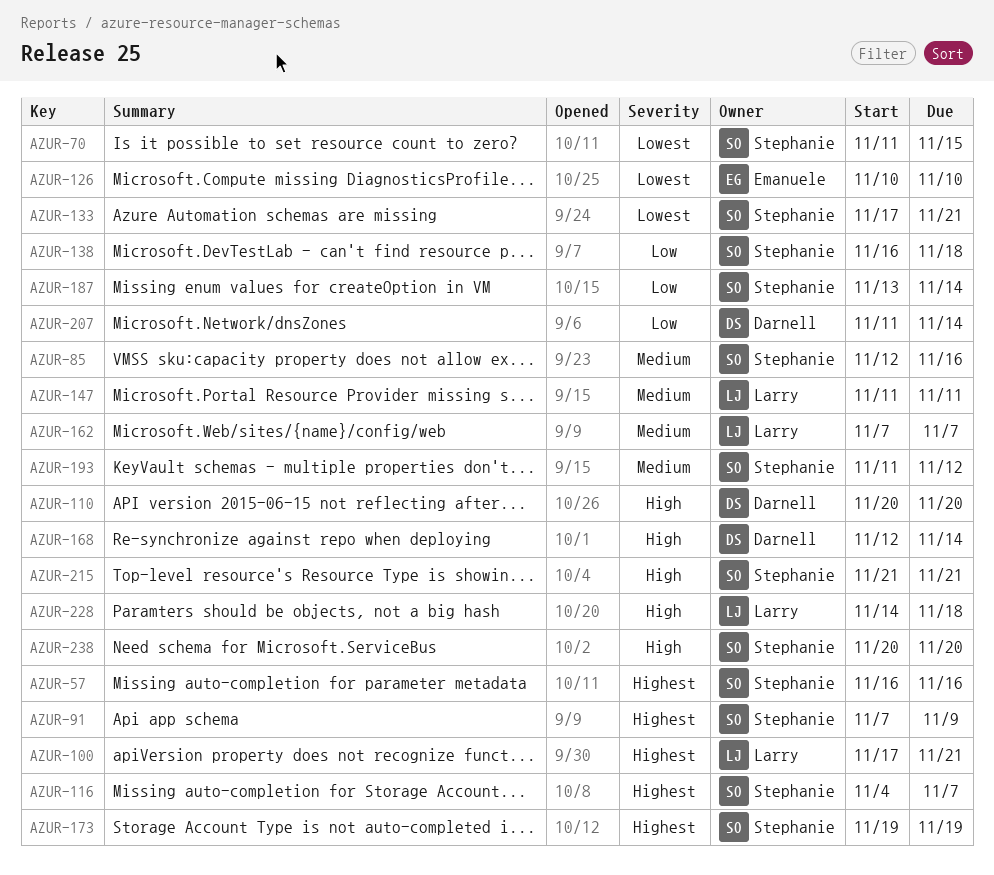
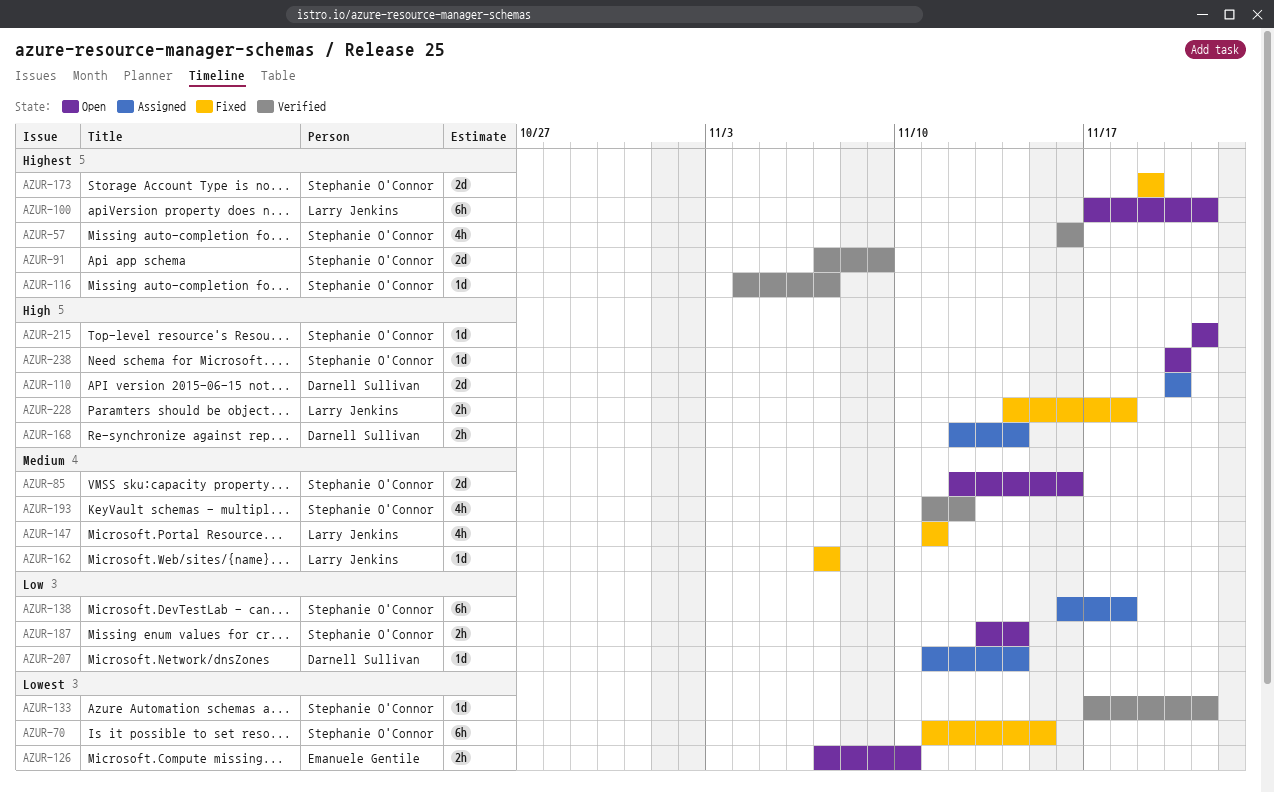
AZUR-126, start: Nov 10 -> Nov 7

